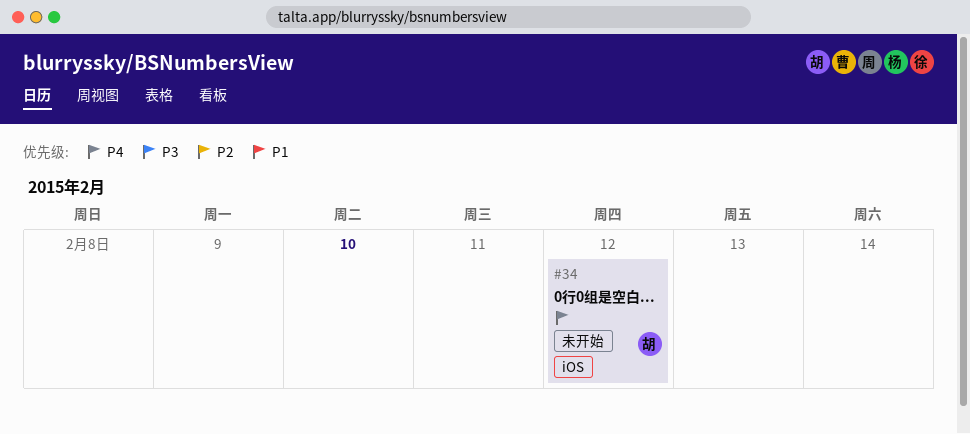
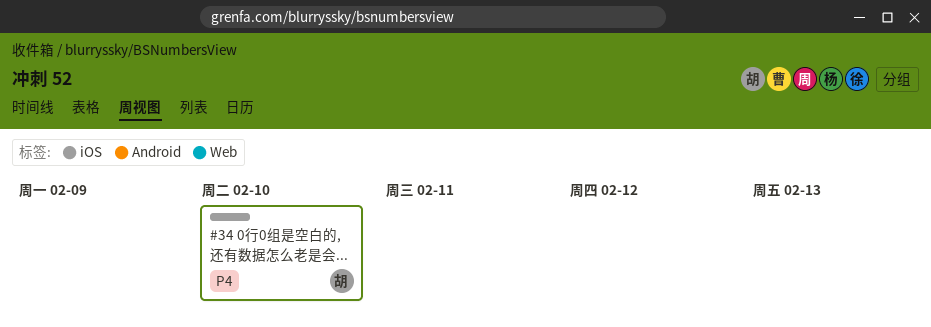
#34, due: Feb 12 -> Feb 10

